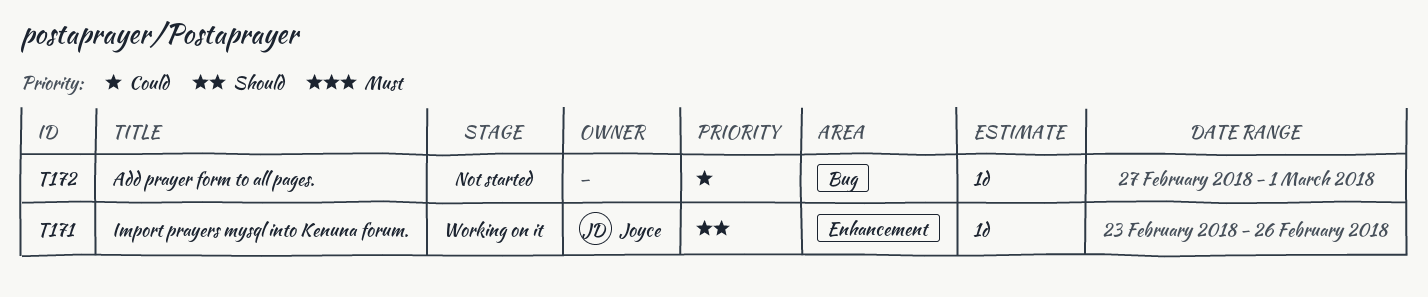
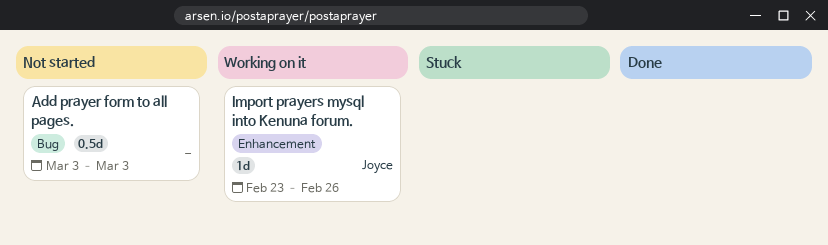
Add prayer form to all pages., estimate: 1d -> 0.5d
Add prayer form to all pages., start: Feb 27 -> Mar 3
Add prayer form to all pages., due: Mar 1 -> Mar 3

